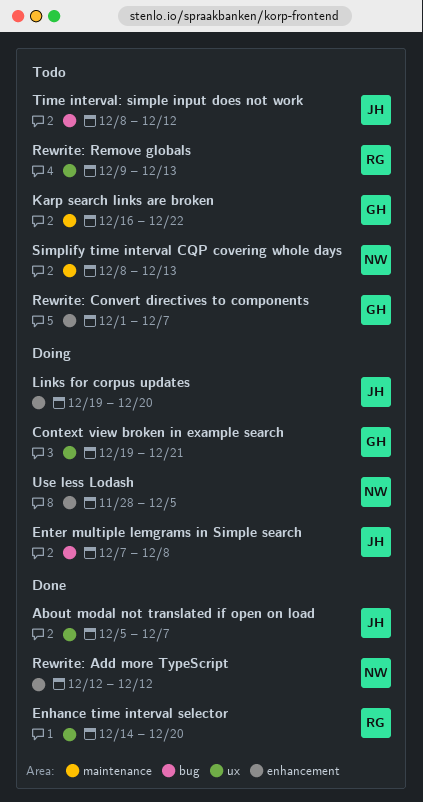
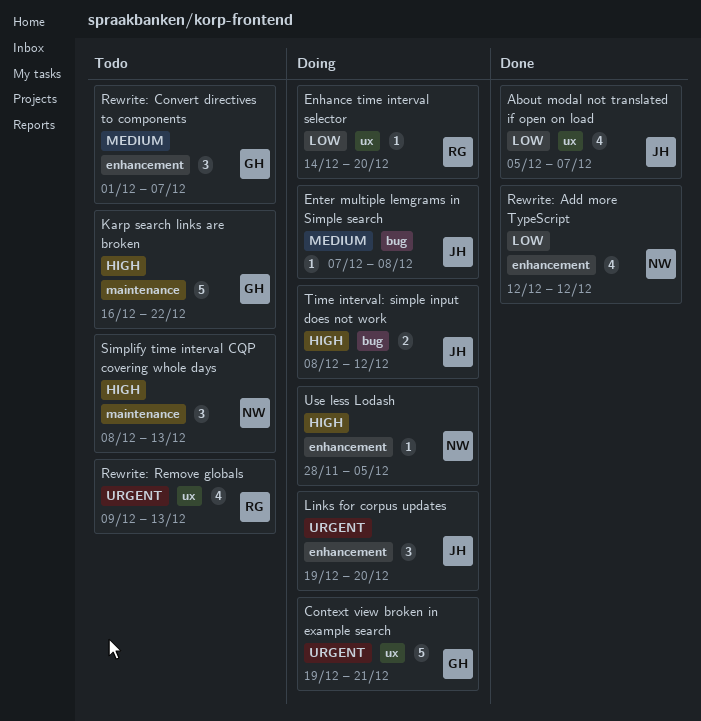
Enhance time interval selector, status: Done -> Doing
Time interval: simple input does not work, status: Todo -> Doing

